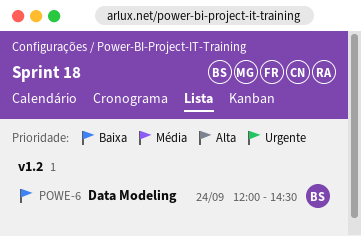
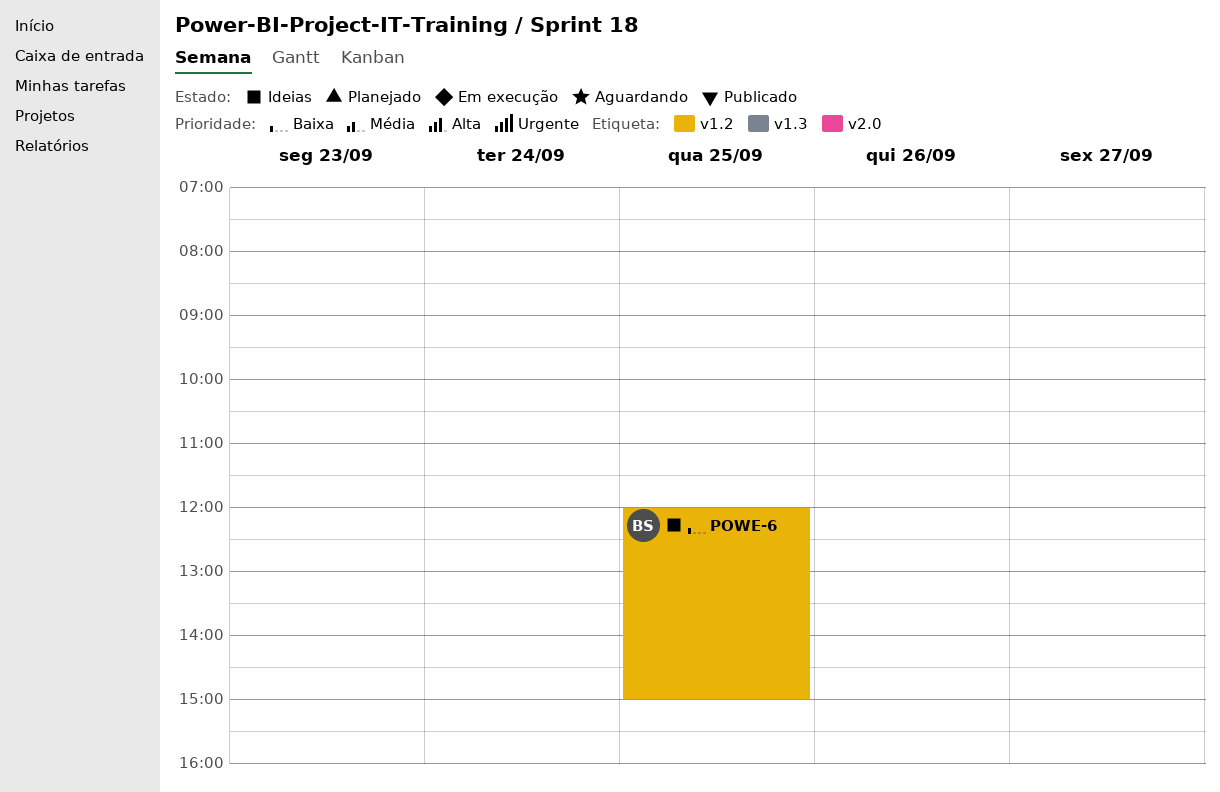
POWE-6, day: Sep 24 -> Sep 25
POWE-6, ends: 14:30 -> 15:00

